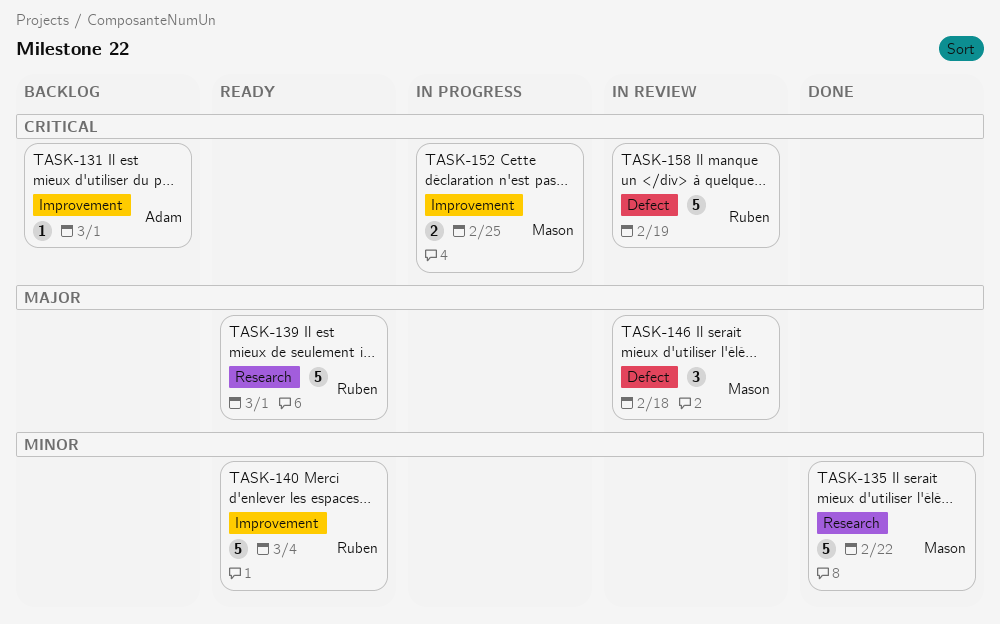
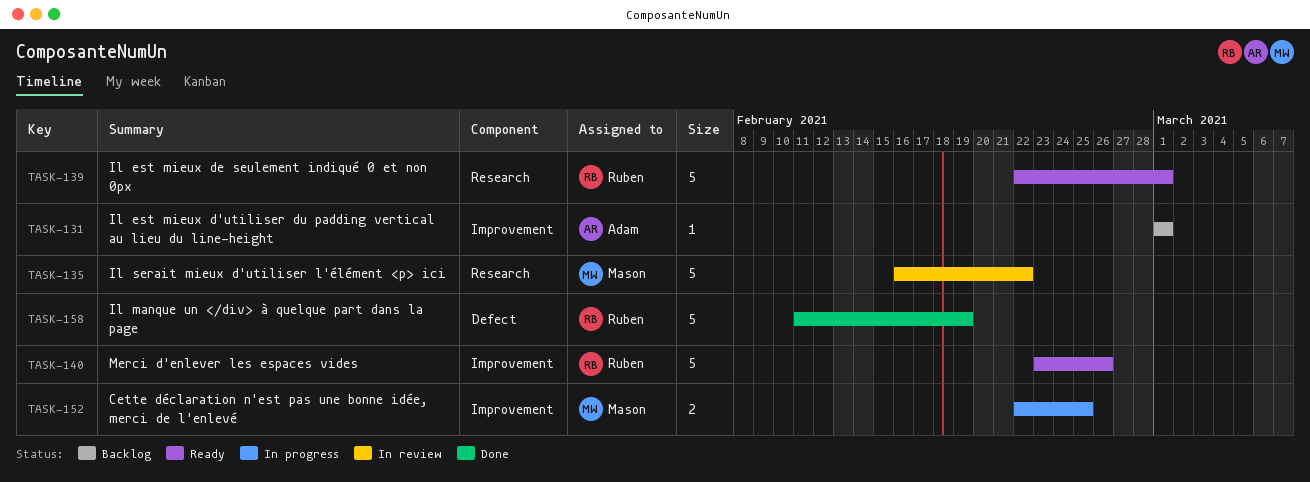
TASK-135, status: Done -> In review
TASK-140, due: Mar 4 -> Feb 26
TASK-146: present -> none
TASK-158, status: In review -> Done

